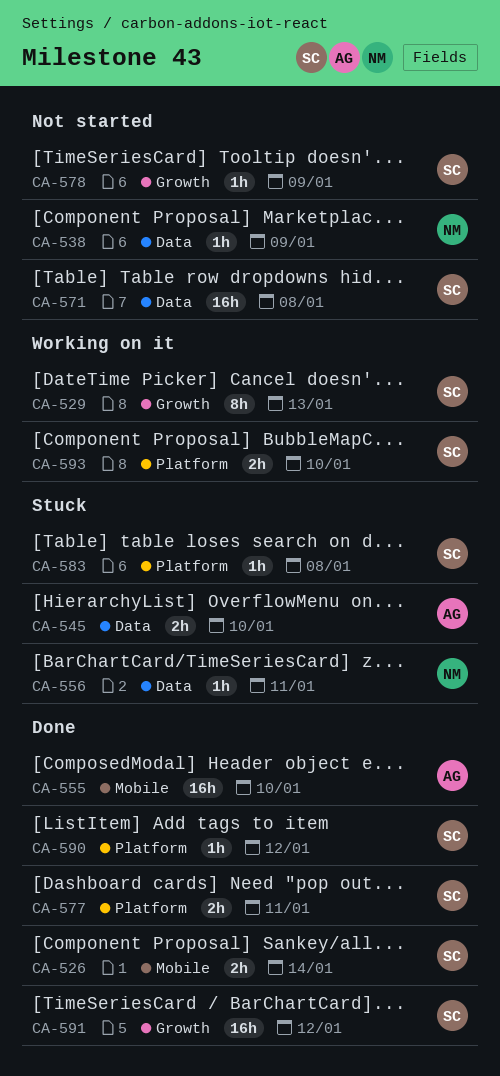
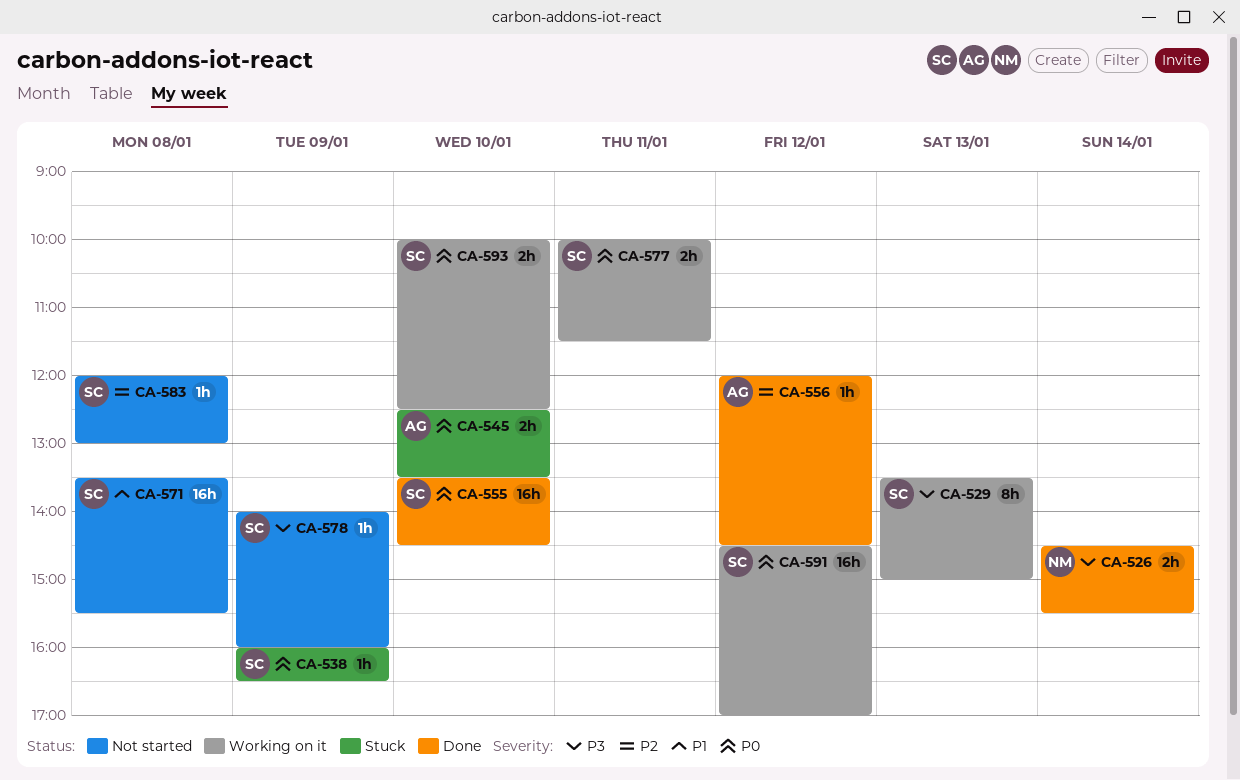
CA-526, owner: SC -> NM
CA-538, status: Not started -> Stuck
CA-538, owner: NM -> SC
CA-555, owner: AG -> SC
CA-556, status: Stuck -> Done
CA-556, owner: NM -> AG
CA-556, day: Jan 11 -> Jan 12
CA-577, status: Done -> Working on it
CA-583, status: Stuck -> Not started
CA-590: present -> none
CA-591, status: Done -> Working on it

